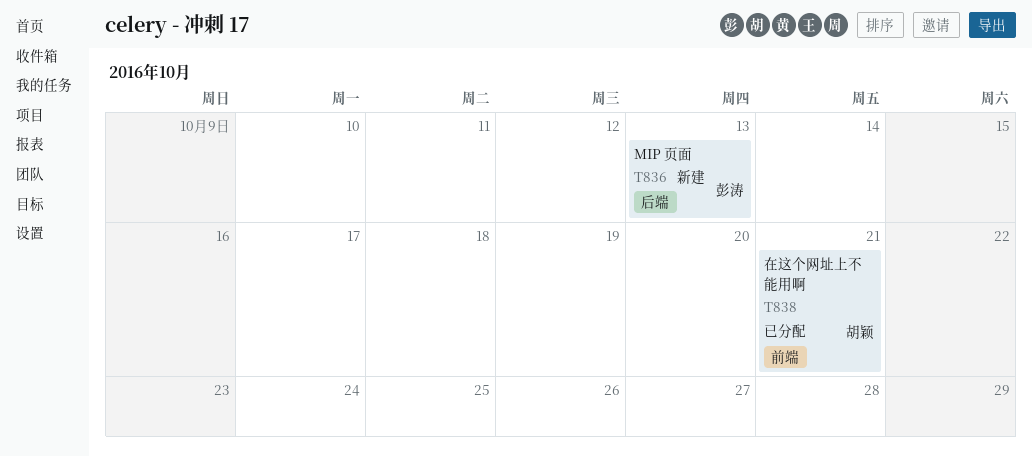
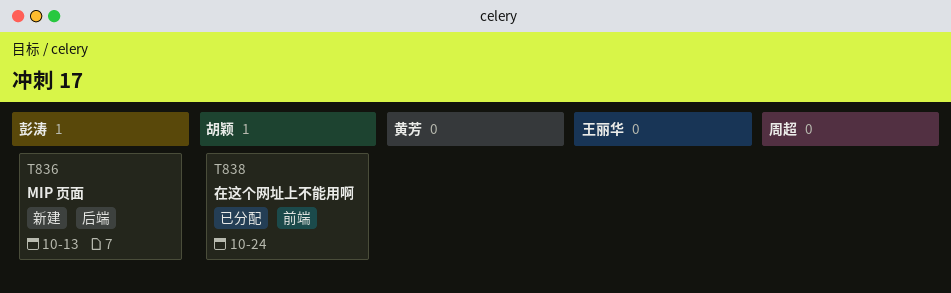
T838, due: Oct 21 -> Oct 24

